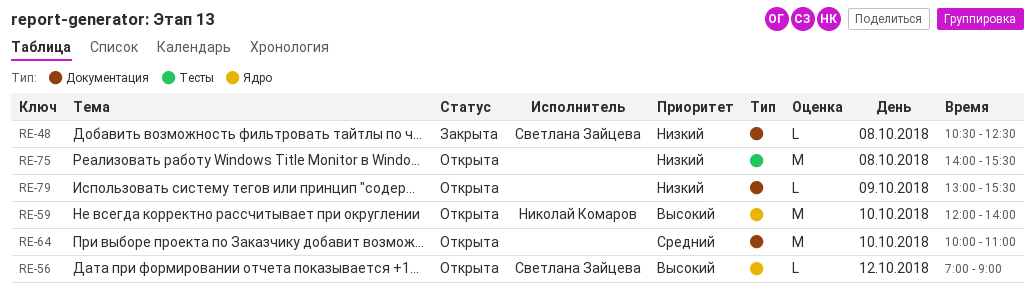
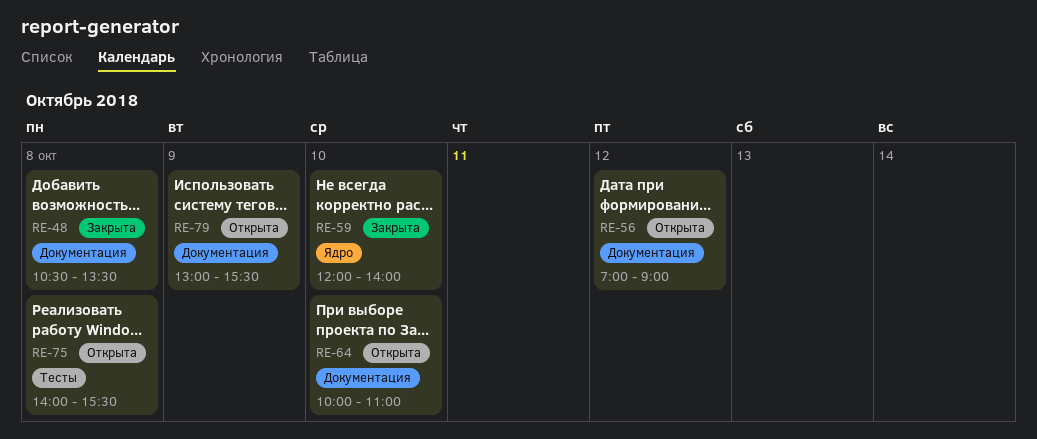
RE-48, ends: 12:30 -> 13:30
RE-56, label: Ядро -> Документация
RE-59, status: Открыта -> Закрыта

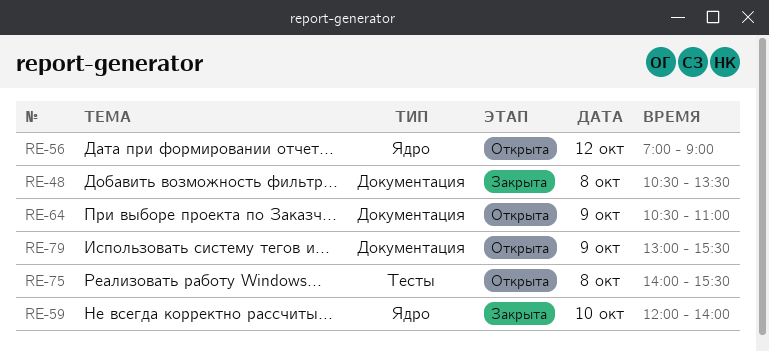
RE-56, label: Документация -> Ядро
RE-64, day: Oct 10 -> Oct 9
RE-64, begins: 10:00 -> 10:30

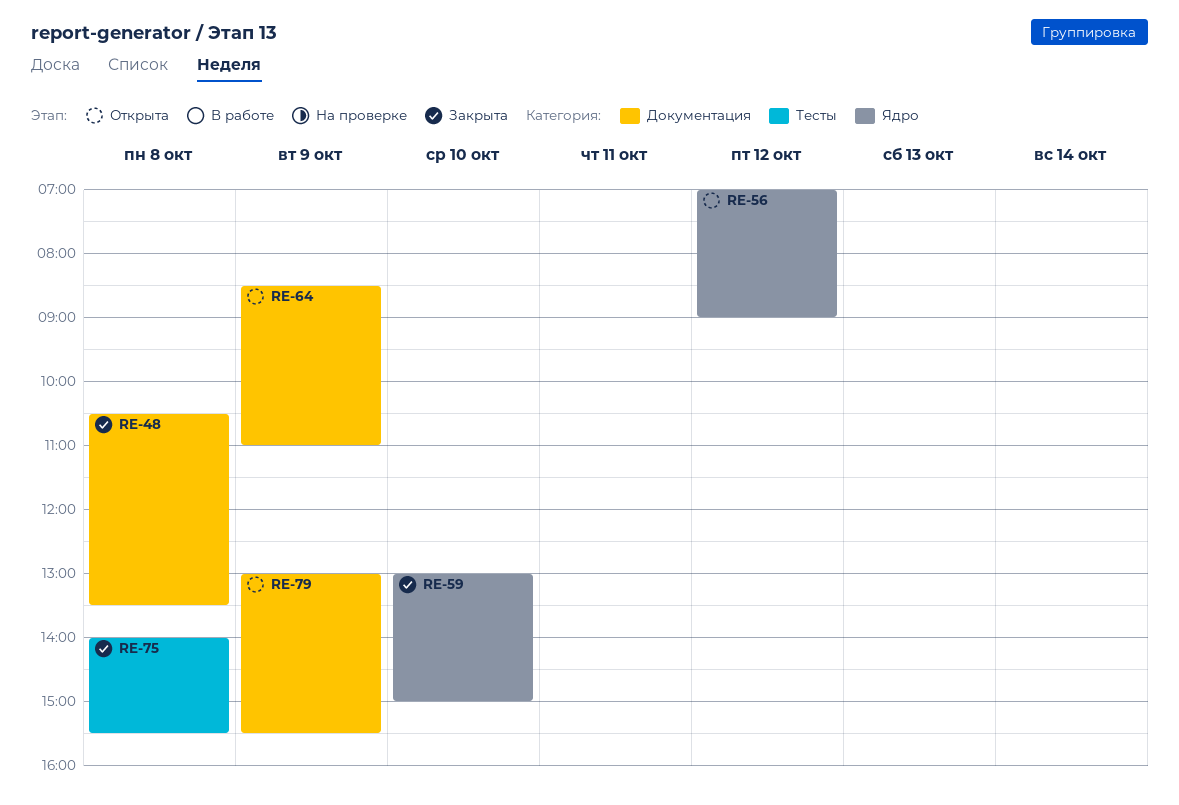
RE-59, begins: 12:00 -> 13:00
RE-59, ends: 14:00 -> 15:00
RE-64, begins: 10:30 -> 08:30
RE-75, status: Открыта -> Закрыта

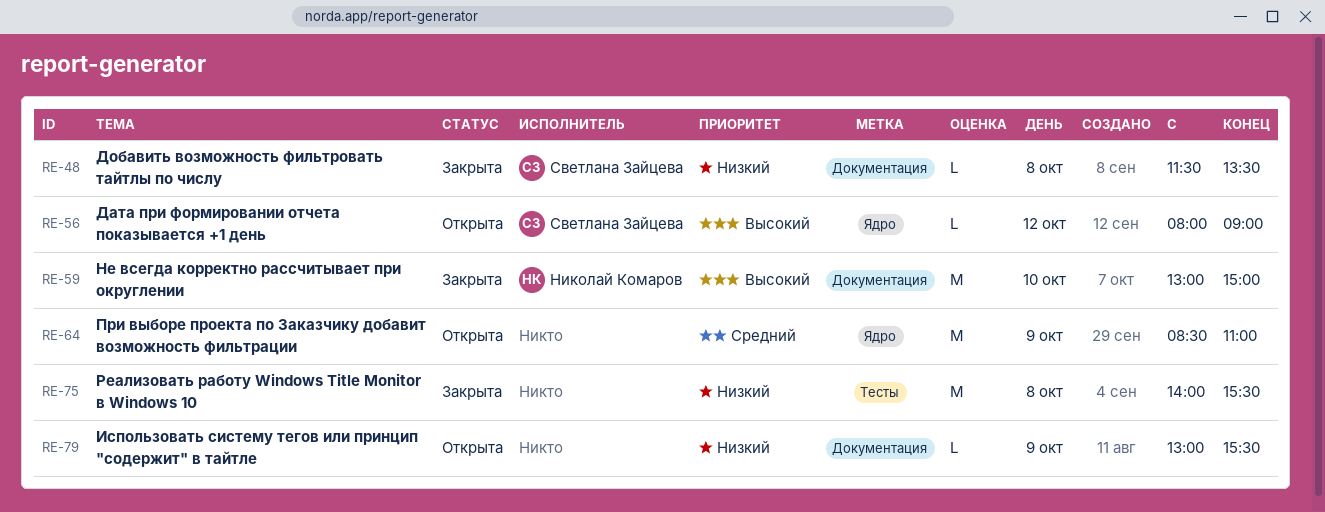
RE-48, begins: 10:30 -> 11:30
RE-56, begins: 07:00 -> 08:00
RE-59, label: Ядро -> Документация
RE-64, label: Документация -> Ядро

